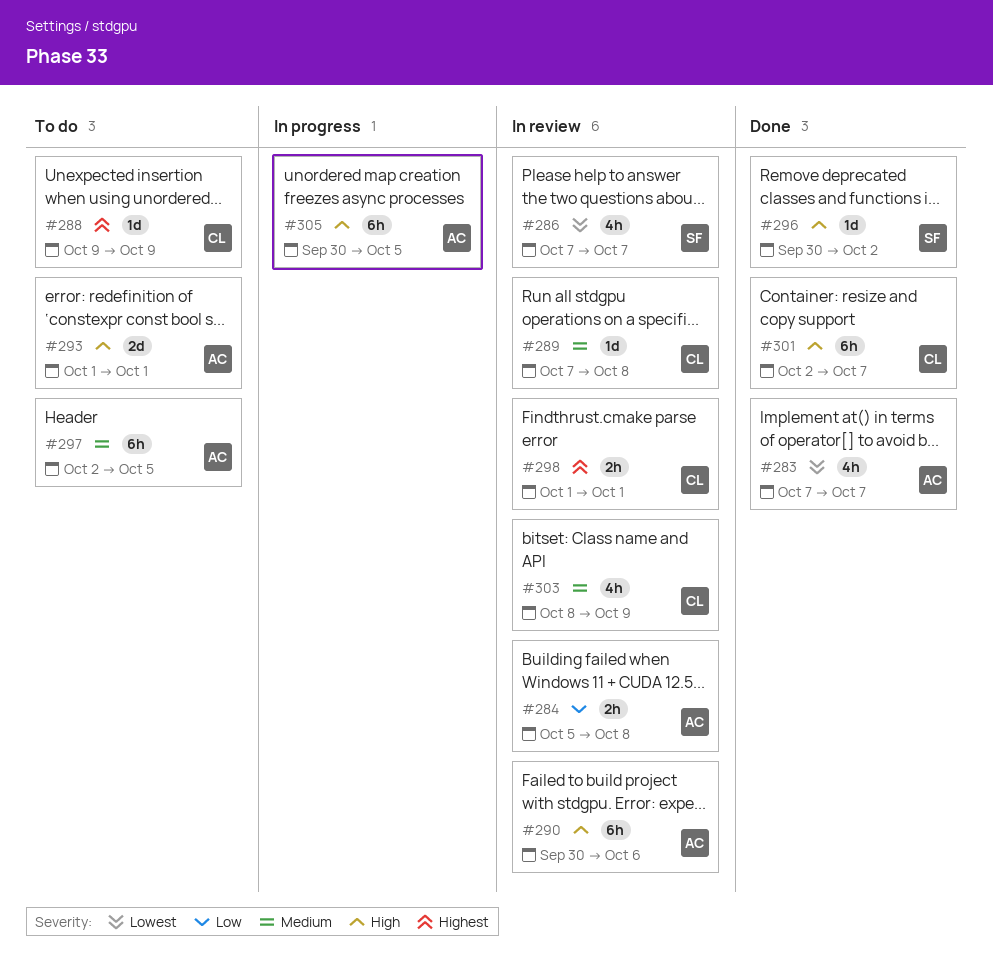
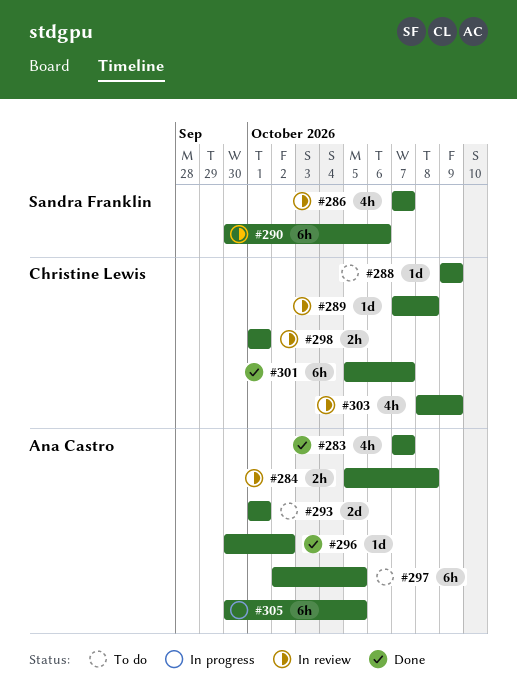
#290, owner: Ana Castro -> Sandra Franklin
#296, owner: Sandra Franklin -> Ana Castro
#301, start: Oct 2 -> Oct 5

